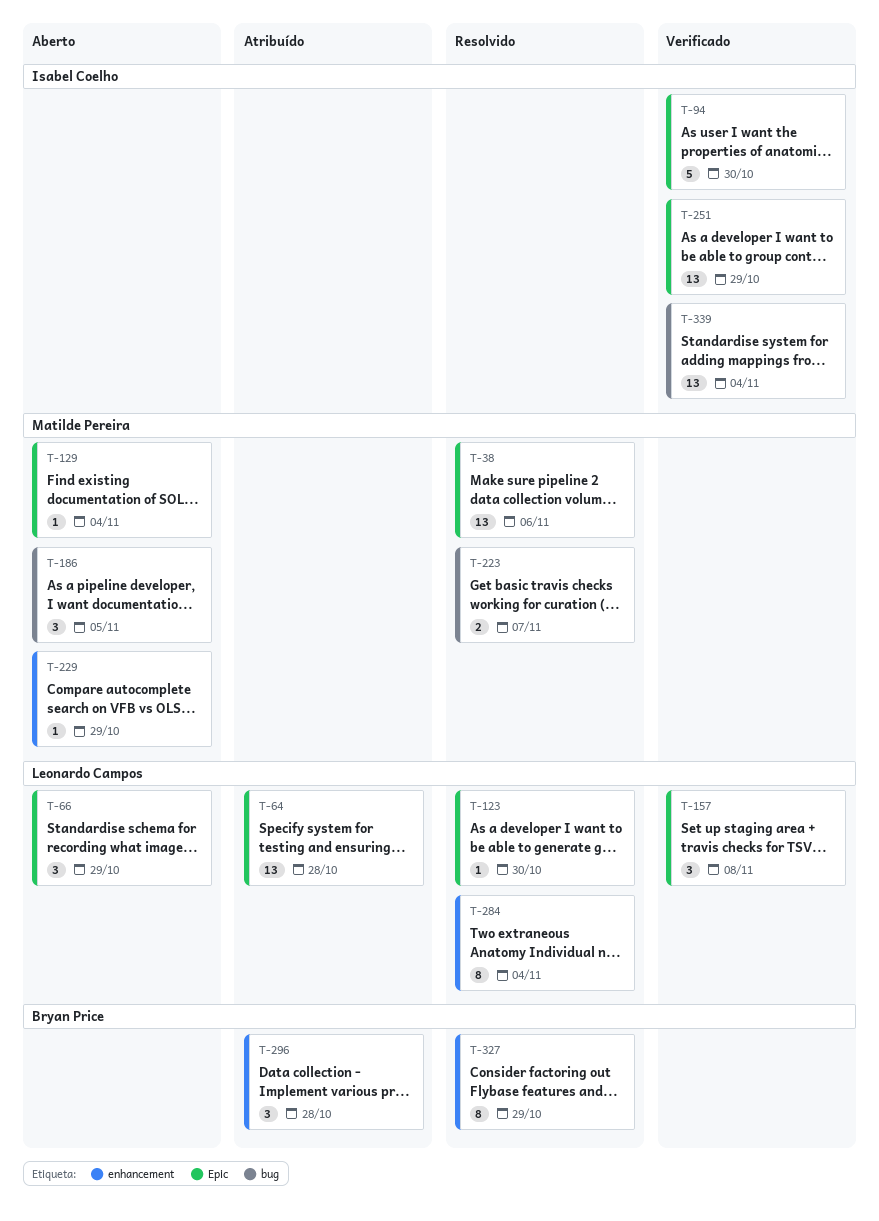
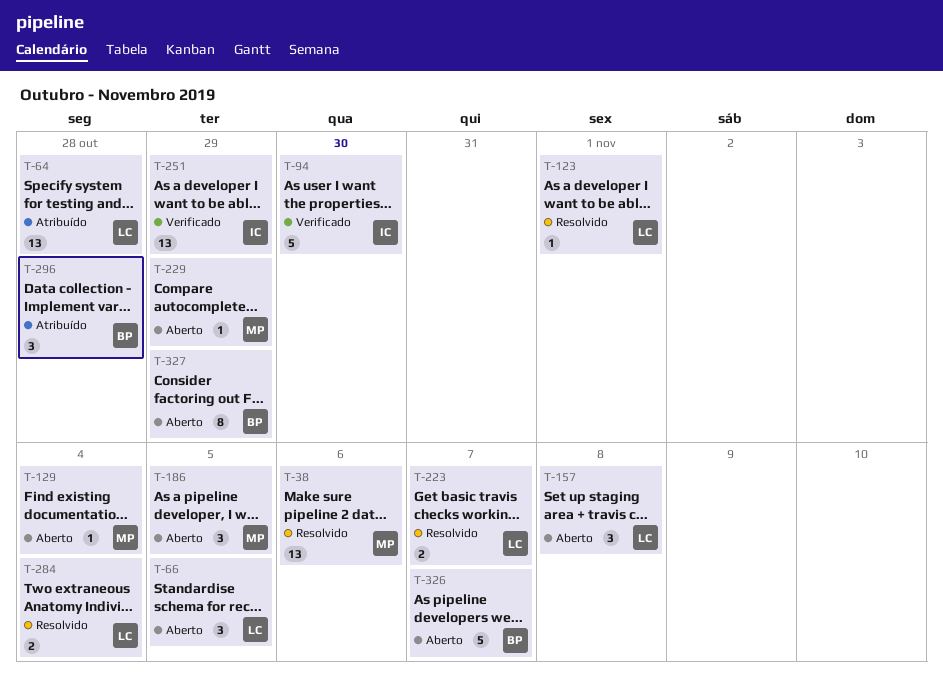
T-66, due: Oct 29 -> Nov 5
T-123, due: Oct 30 -> Nov 1
T-157, status: Verificado -> Aberto
T-223, owner: Matilde Pereira -> Leonardo Campos
T-284, estimate: 8 -> 2
T-326: none -> present
T-327, status: Resolvido -> Aberto
T-339: present -> none

